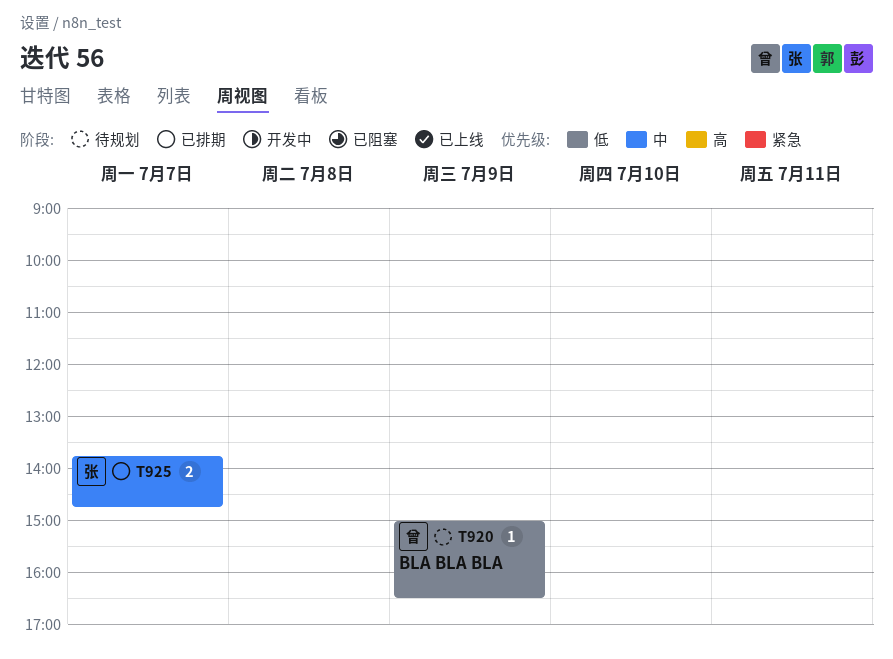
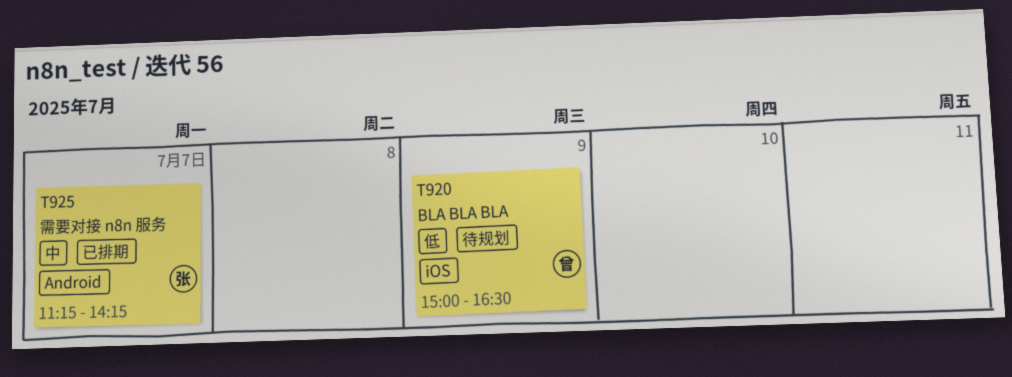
T925, begins: 13:45 -> 11:15
T925, ends: 14:45 -> 14:15

